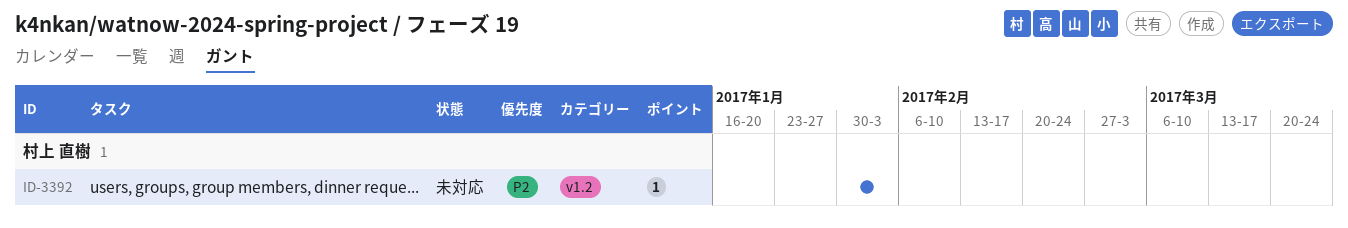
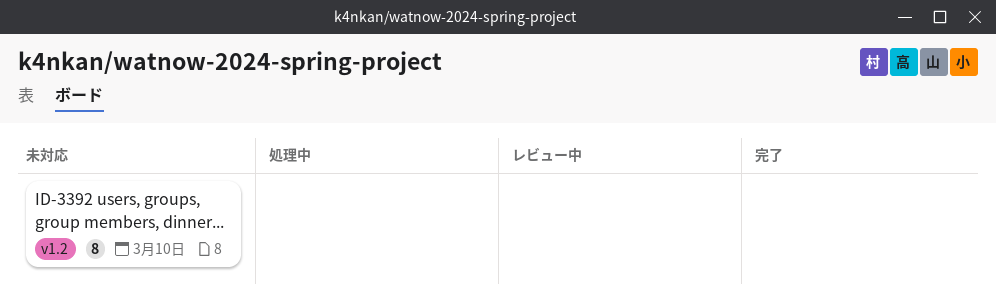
ID-3392, estimate: 1 -> 8
ID-3392, due: Feb 3 -> Mar 10

